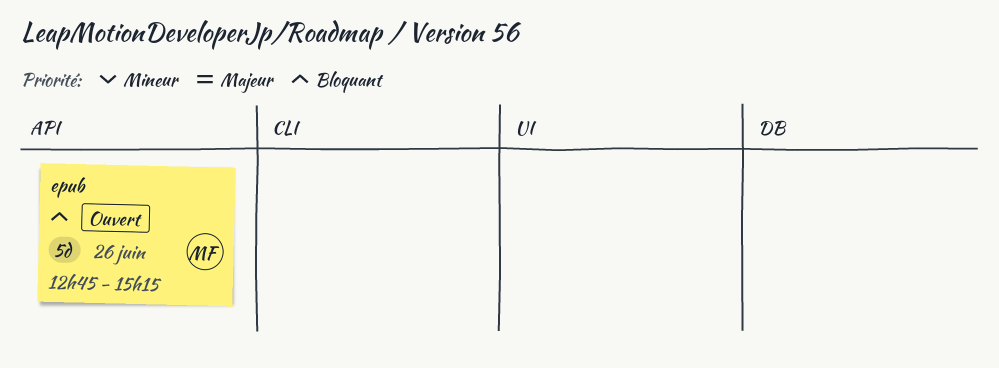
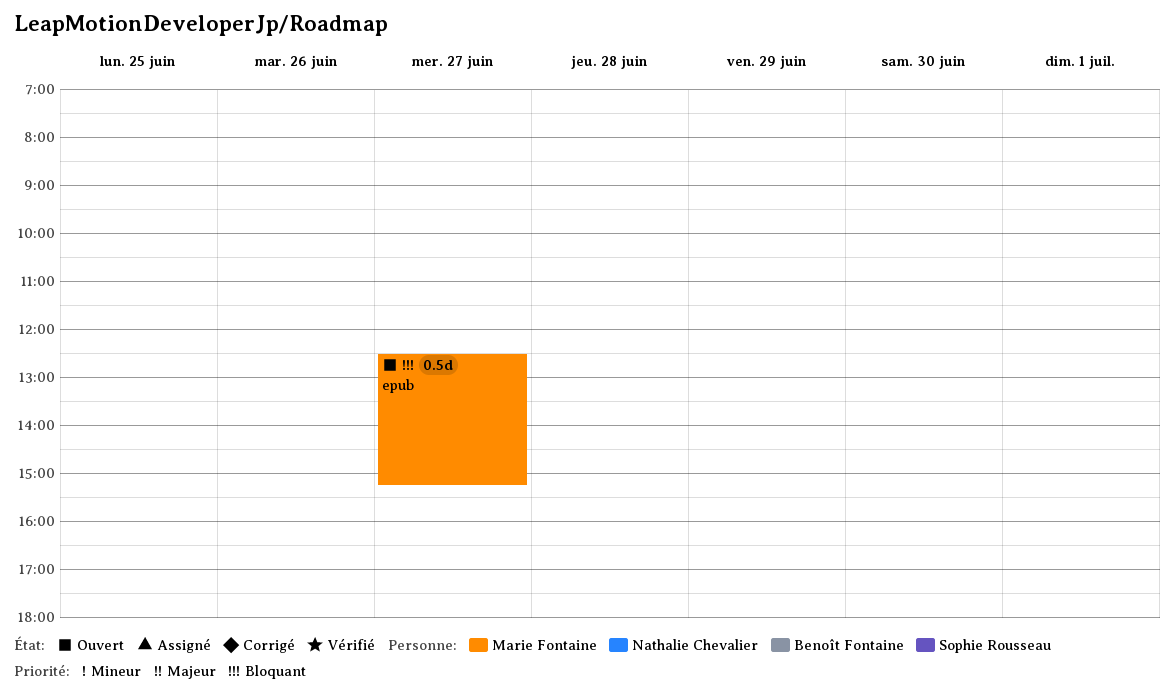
epub, estimate: 5d -> 0.5d
epub, day: Jun 26 -> Jun 27
epub, begins: 12:45 -> 12:30

